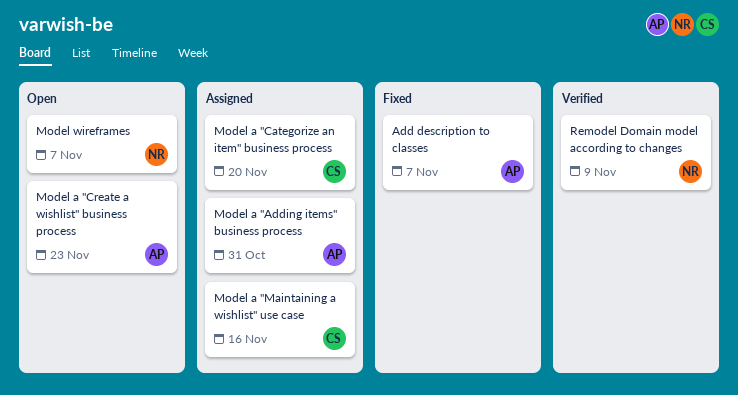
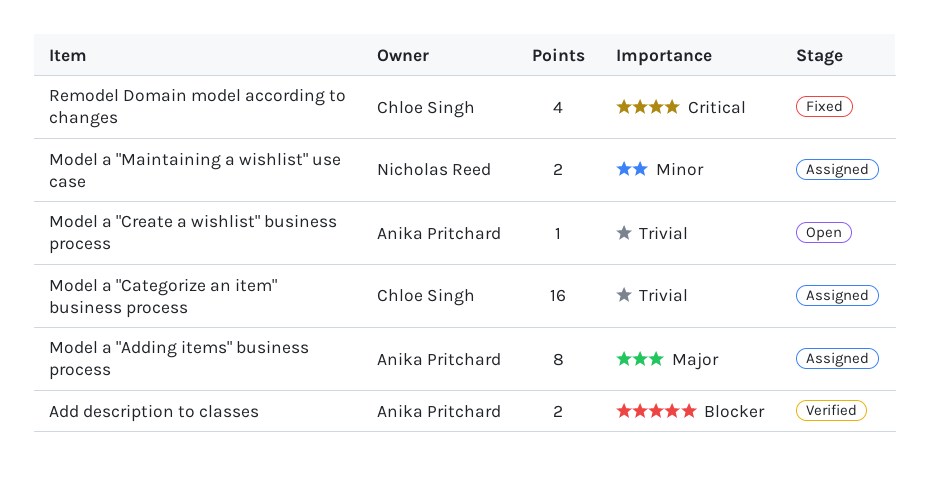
Add description to classes, status: Fixed -> Verified
Model a "Maintaining a wishlist" use case, owner: Chloe Singh -> Nicholas Reed
Model wireframes: present -> none
Remodel Domain model according to changes, status: Verified -> Fixed
Remodel Domain model according to changes, owner: Nicholas Reed -> Chloe Singh

